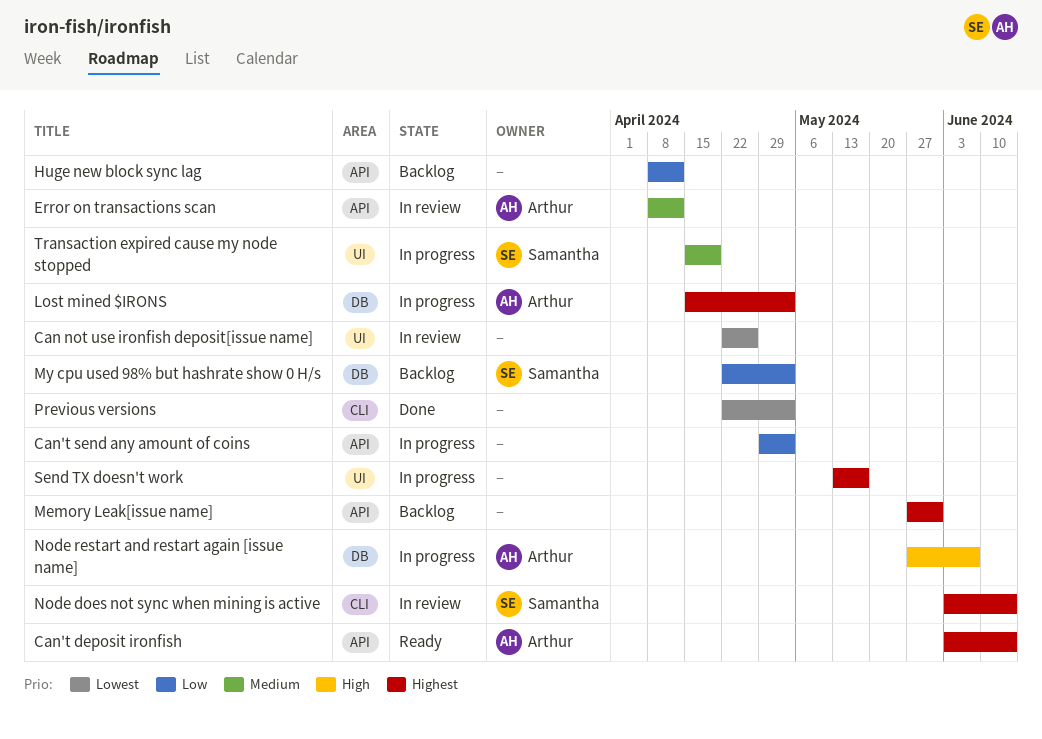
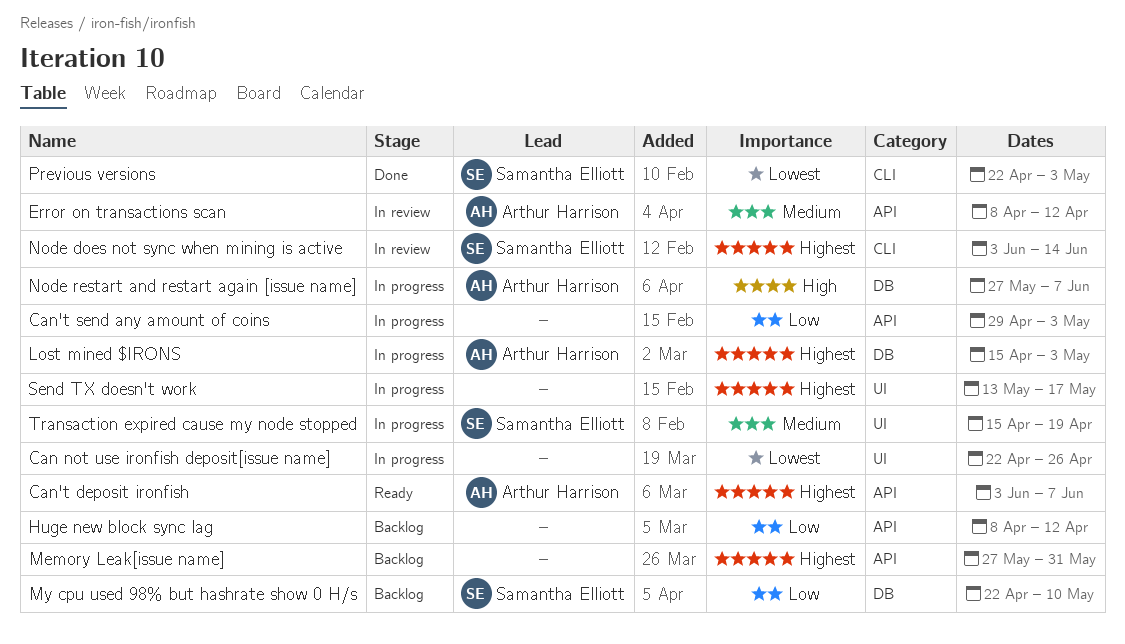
Can not use ironfish deposit[issue name], status: In review -> In progress
Can't deposit ironfish, due: Jun 14 -> Jun 7
My cpu used 98% but hashrate show 0 H/s, due: May 3 -> May 10
Previous versions, owner: none -> Samantha Elliott

